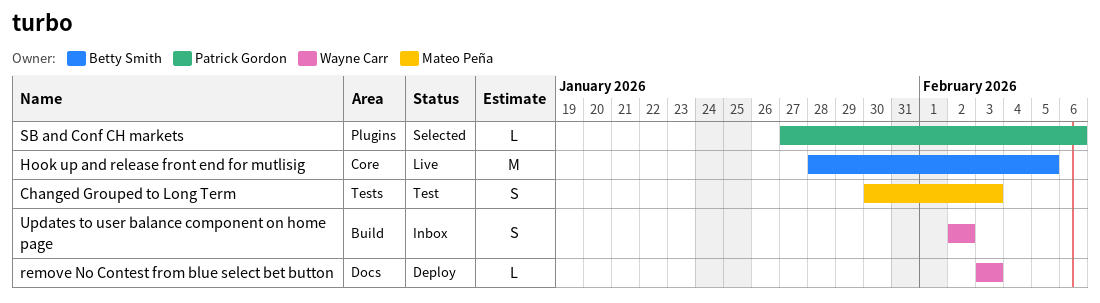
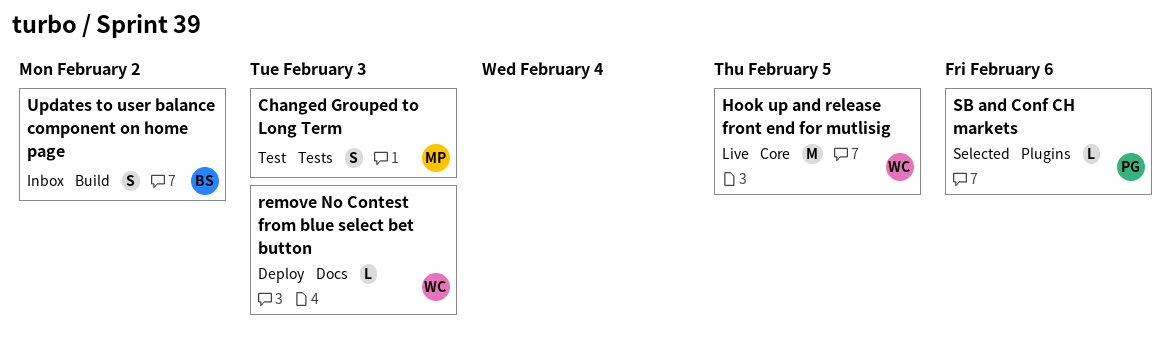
Hook up and release front end for mutlisig, owner: Betty Smith -> Wayne Carr
Updates to user balance component on home page, owner: Wayne Carr -> Betty Smith

